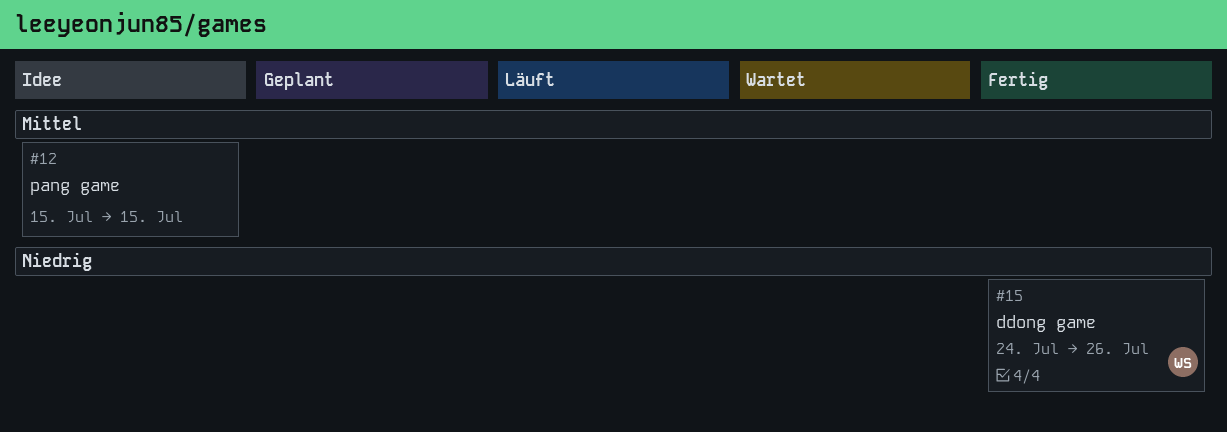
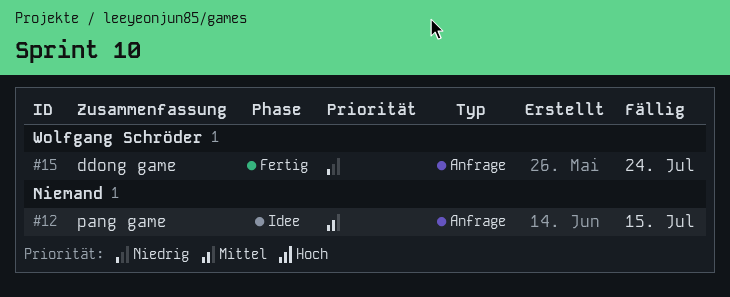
#15, due: Jul 26 -> Jul 24

